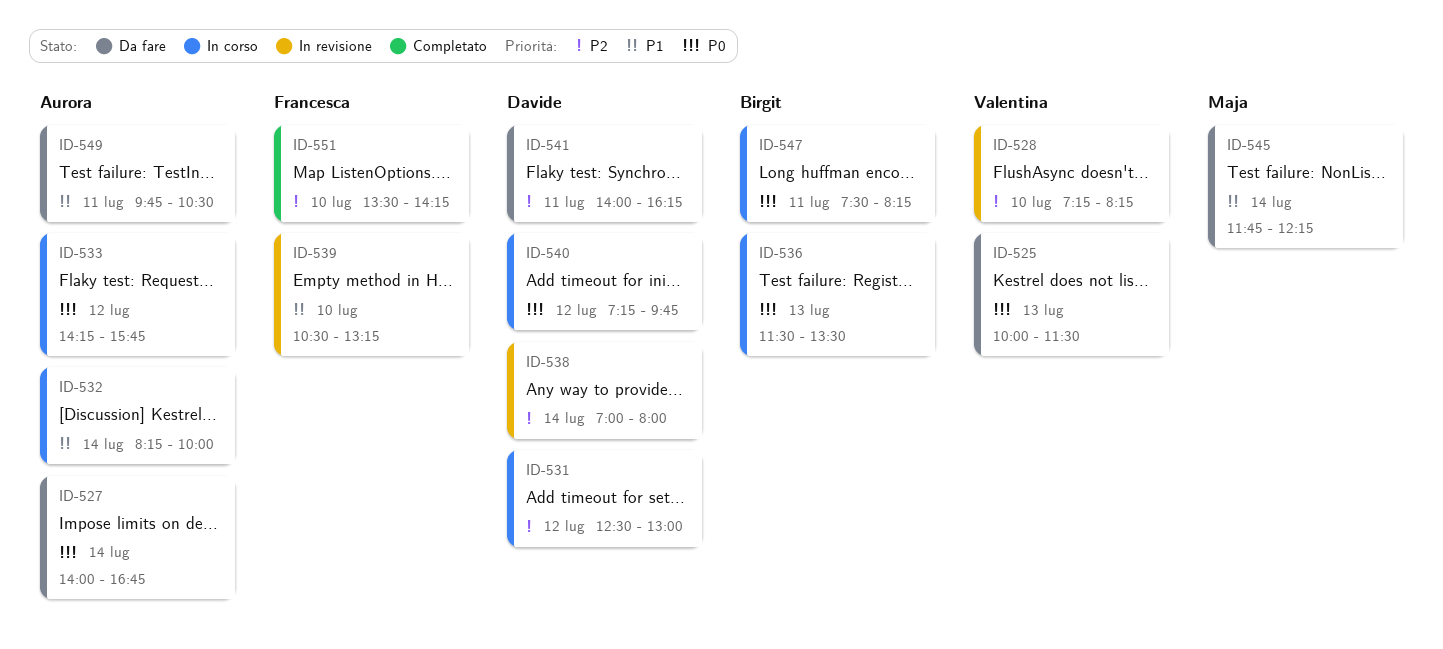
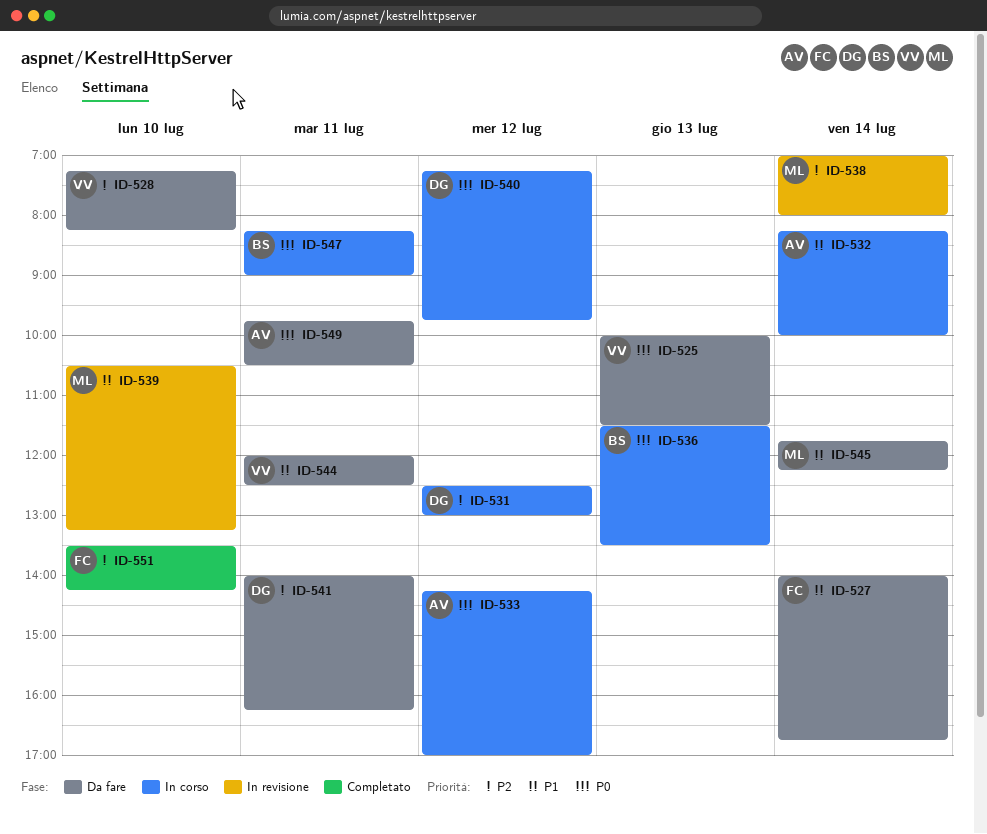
ID-527, owner: Aurora -> Francesca
ID-527, priority: P0 -> P1
ID-528, status: In revisione -> Da fare
ID-533, ends: 15:45 -> 17:00
ID-538, owner: Davide -> Maja
ID-539, owner: Francesca -> Maja
ID-544: none -> present
ID-547, begins: 07:30 -> 08:15
ID-547, ends: 08:15 -> 09:00
ID-549, priority: P1 -> P0

